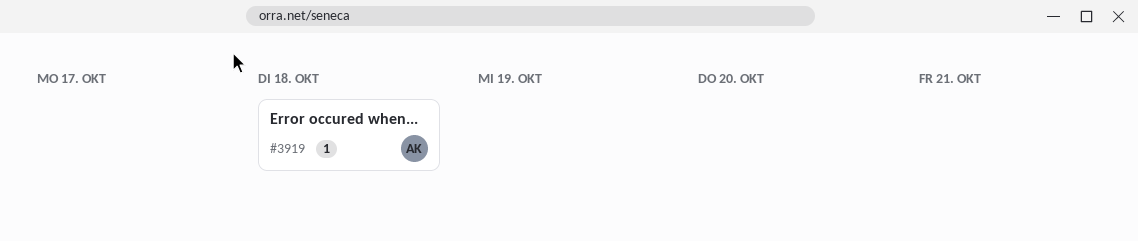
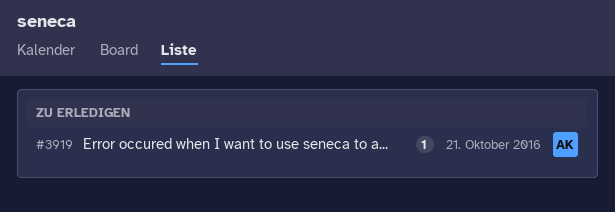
#3919, due: Oct 18 -> Oct 21

